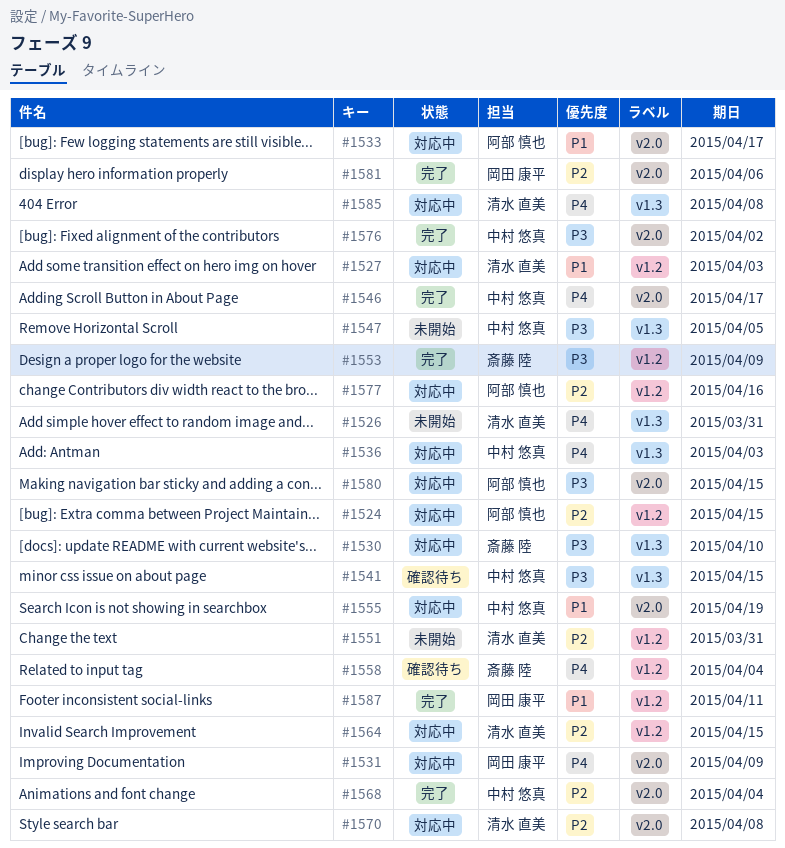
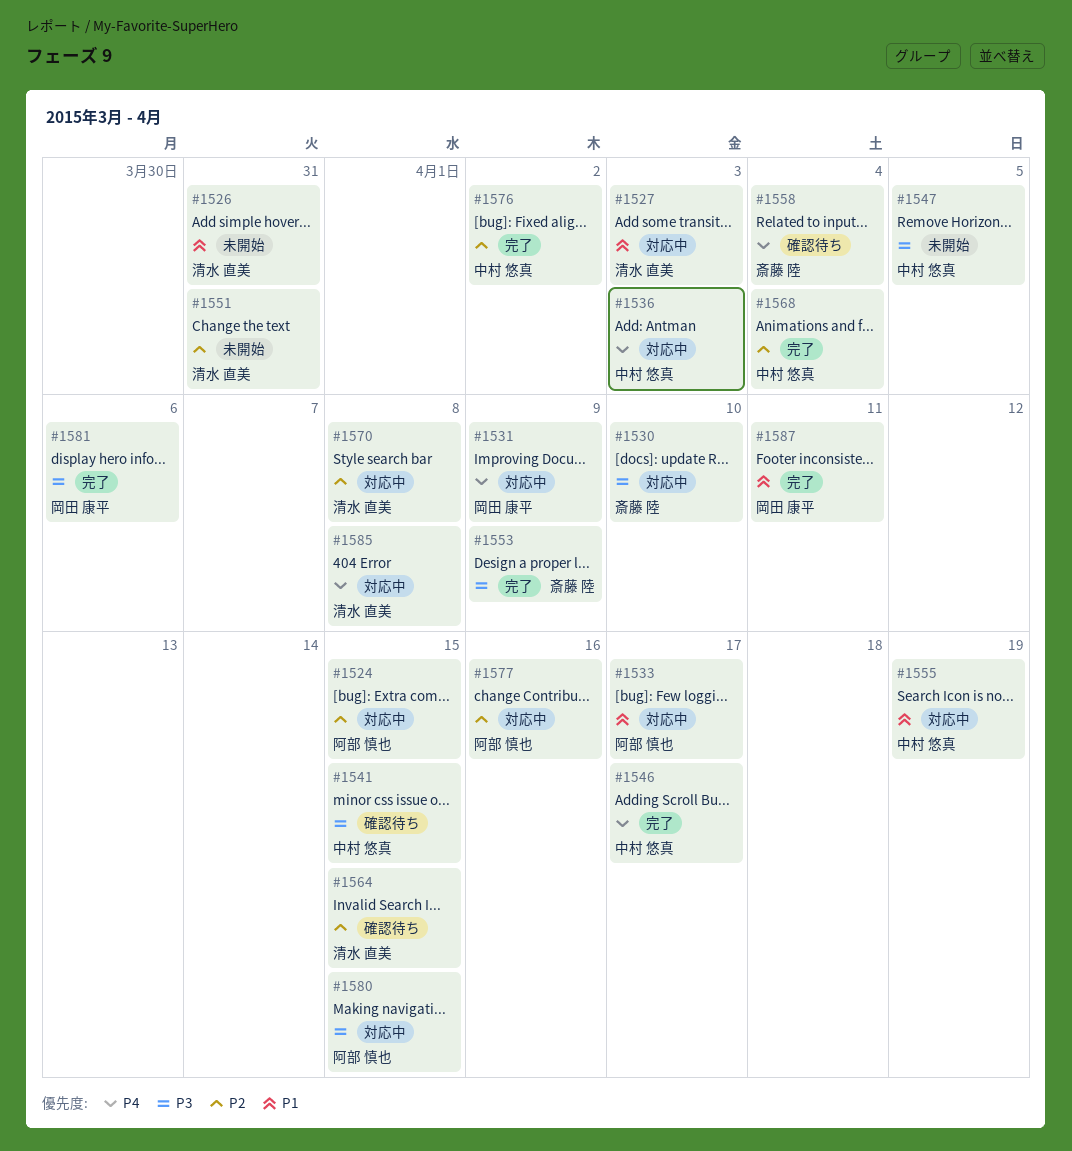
#1526, priority: P4 -> P1
#1564, status: 対応中 -> 確認待ち
#1576, priority: P3 -> P2
#1581, priority: P2 -> P3

